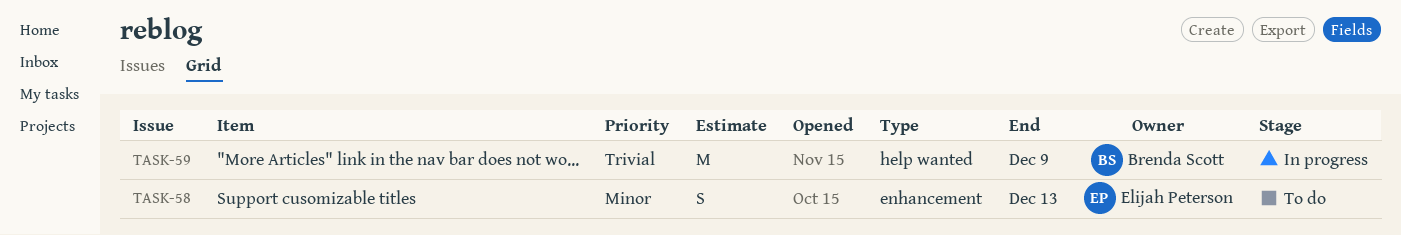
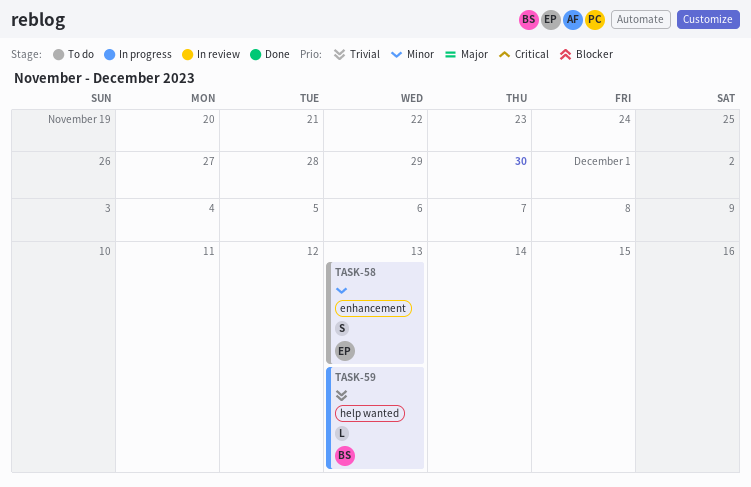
TASK-59, estimate: M -> L
TASK-59, due: Dec 9 -> Dec 13

